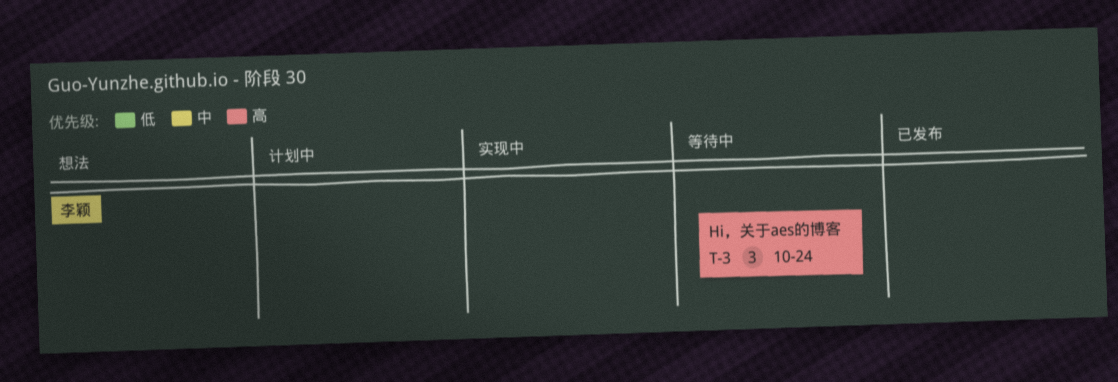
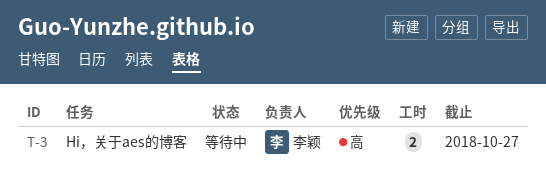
T-3, estimate: 3 -> 2
T-3, due: Oct 24 -> Oct 27

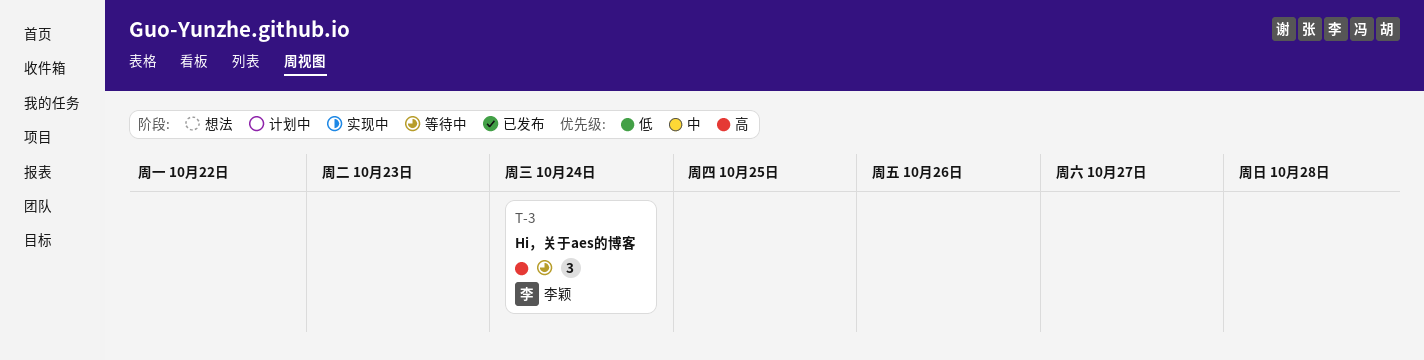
T-3, estimate: 2 -> 3
T-3, due: Oct 27 -> Oct 24

